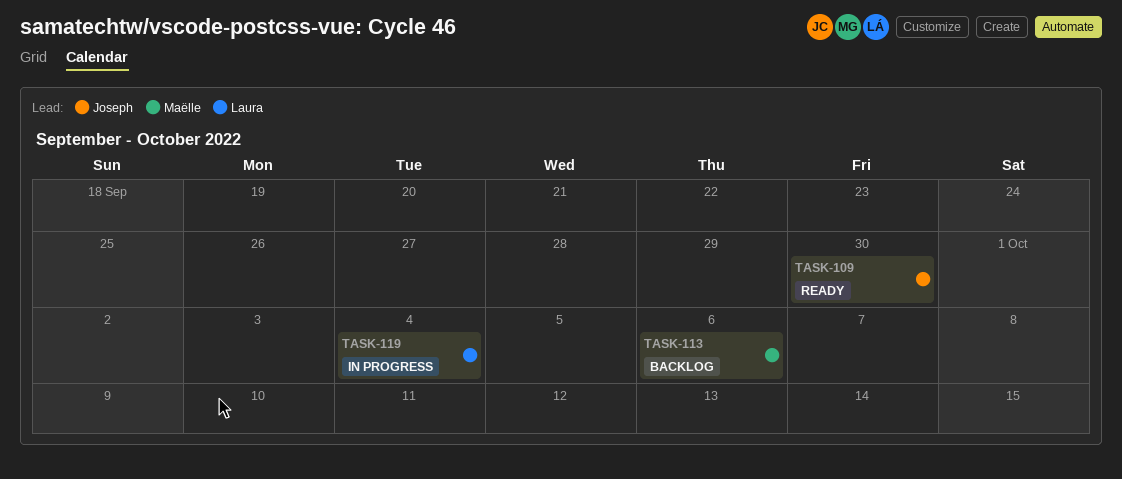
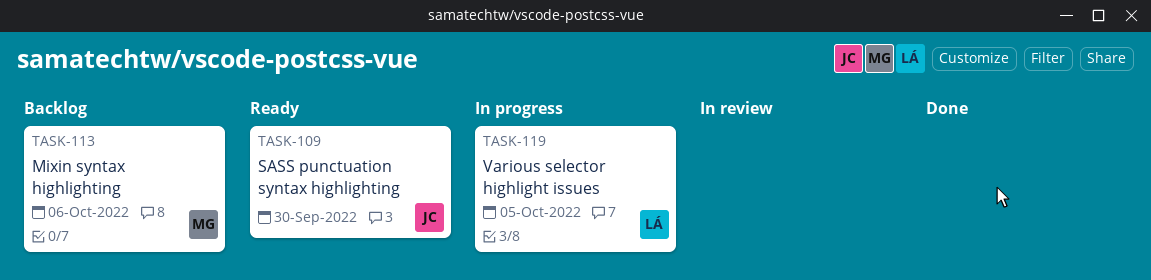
TASK-119, due: Oct 4 -> Oct 5

